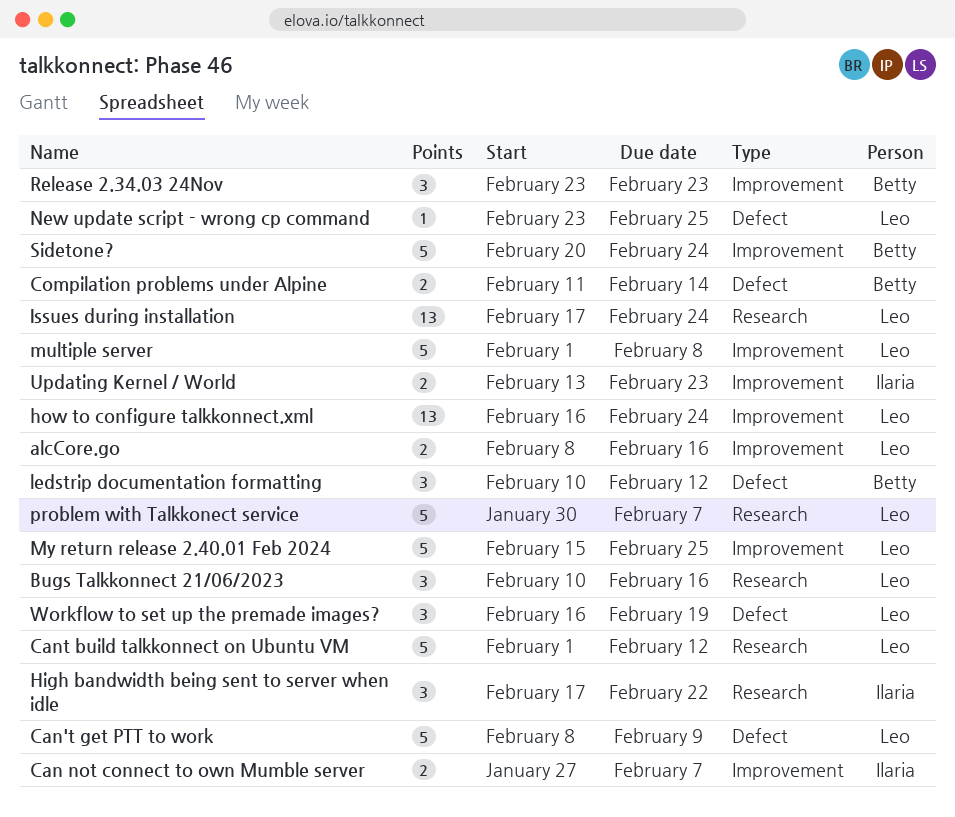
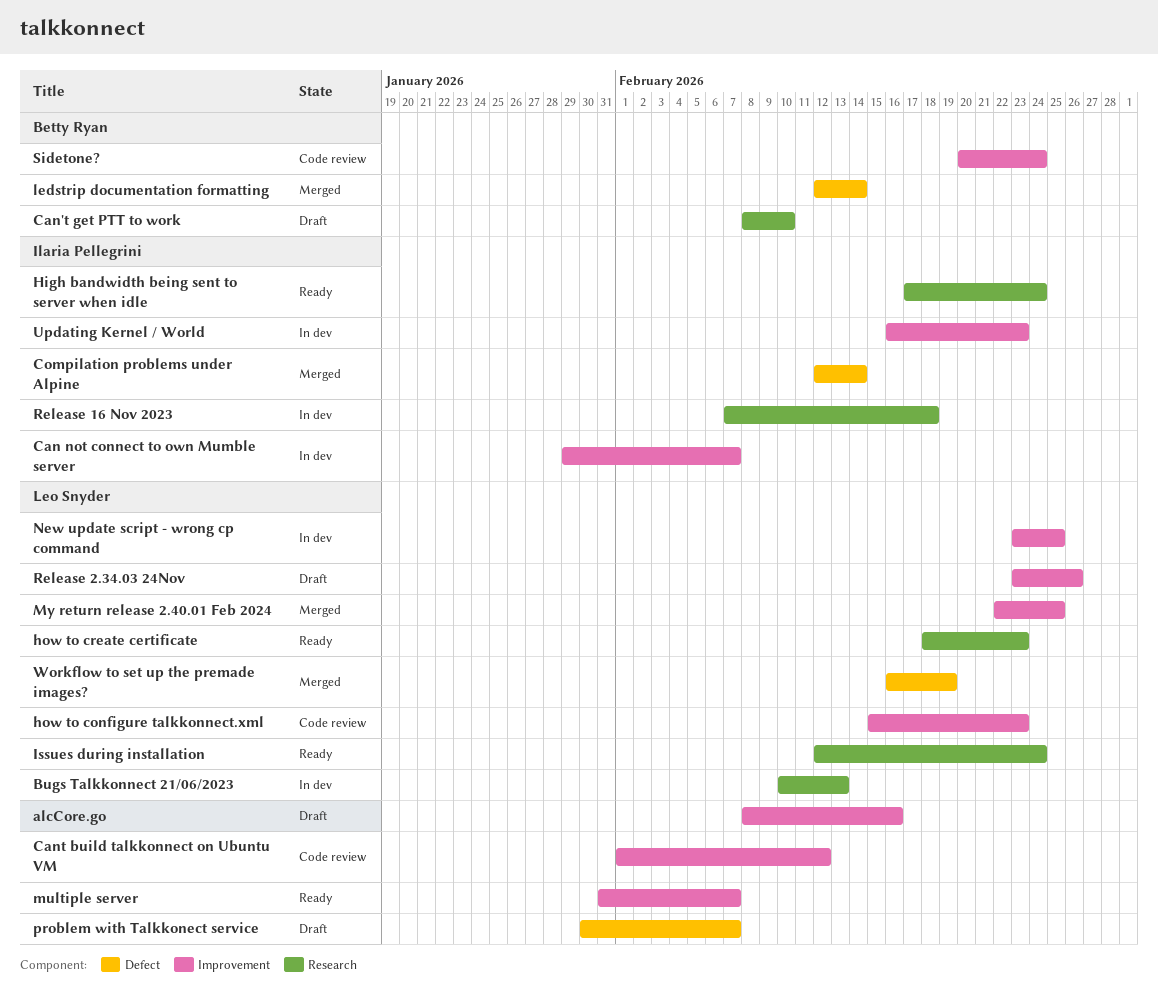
Bugs Talkkonnect 21/06/2023, due: Feb 16 -> Feb 13
Can not connect to own Mumble server, start: Jan 27 -> Jan 29
Can't get PTT to work, owner: Leo Snyder -> Betty Ryan
Can't get PTT to work, label: Defect -> Research
Can't get PTT to work, due: Feb 9 -> Feb 10
Cant build talkkonnect on Ubuntu VM, label: Research -> Improvement
Compilation problems under Alpine, owner: Betty Ryan -> Ilaria Pellegrini
Compilation problems under Alpine, start: Feb 11 -> Feb 12
High bandwidth being sent to server when idle, due: Feb 22 -> Feb 24
how to configure talkkonnect.xml, start: Feb 16 -> Feb 15
how to configure talkkonnect.xml, due: Feb 24 -> Feb 23
how to create certificate: none -> present
Issues during installation, start: Feb 17 -> Feb 12
ledstrip documentation formatting, start: Feb 10 -> Feb 12
ledstrip documentation formatting, due: Feb 12 -> Feb 14
multiple server, start: Feb 1 -> Jan 31
multiple server, due: Feb 8 -> Feb 7
My return release 2.40.01 Feb 2024, start: Feb 15 -> Feb 22
New update script - wrong cp command, label: Defect -> Improvement
problem with Talkkonect service, label: Research -> Defect
Release 16 Nov 2023: none -> present
Release 2.34.03 24Nov, owner: Betty Ryan -> Leo Snyder
Release 2.34.03 24Nov, due: Feb 23 -> Feb 26
Updating Kernel / World, start: Feb 13 -> Feb 16

